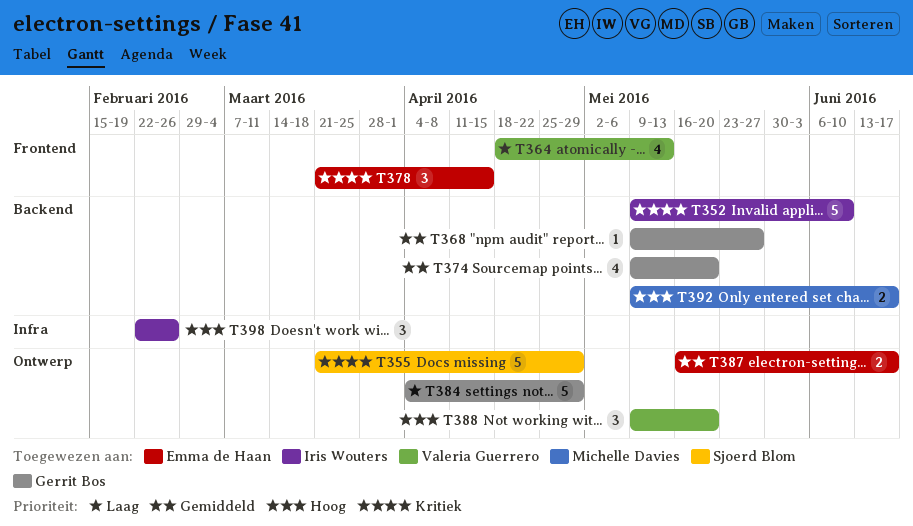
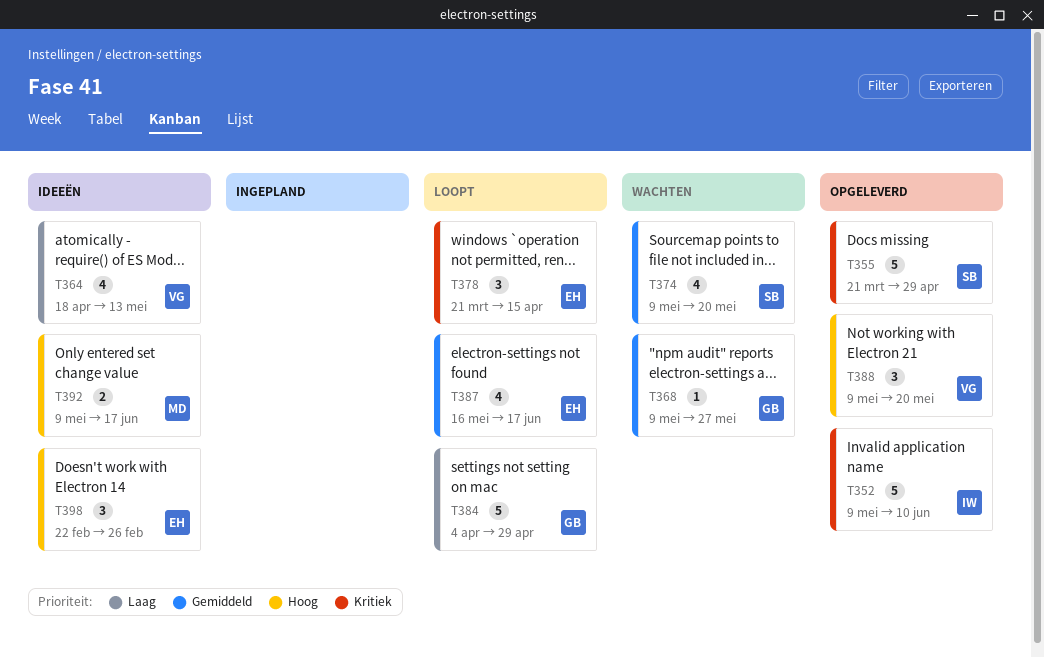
T374, owner: Gerrit Bos -> Sjoerd Blom
T387, estimate: 2 -> 4
T398, owner: Iris Wouters -> Emma de Haan

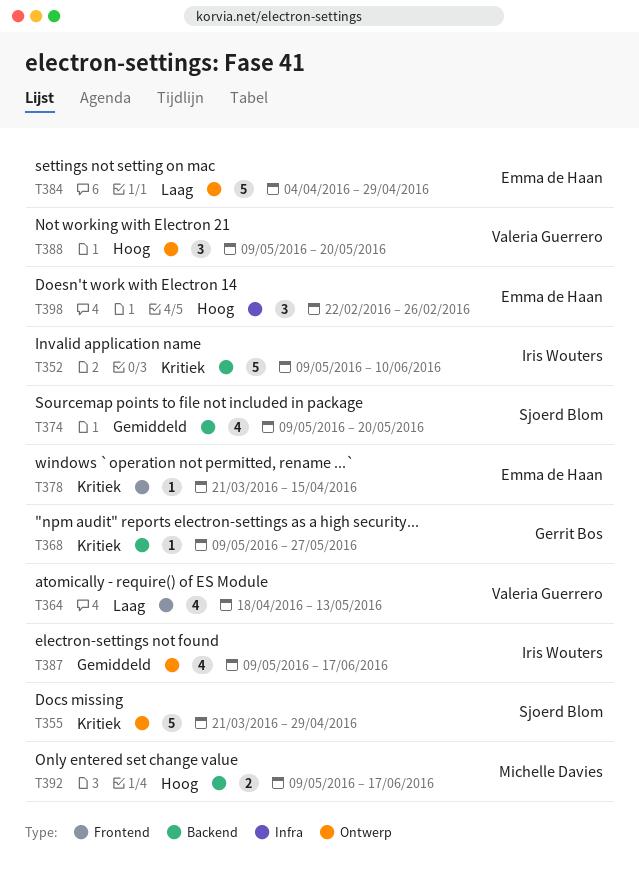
T368, priority: Gemiddeld -> Kritiek
T378, estimate: 3 -> 1
T384, owner: Gerrit Bos -> Emma de Haan
T387, owner: Emma de Haan -> Iris Wouters
T387, start: May 16 -> May 9

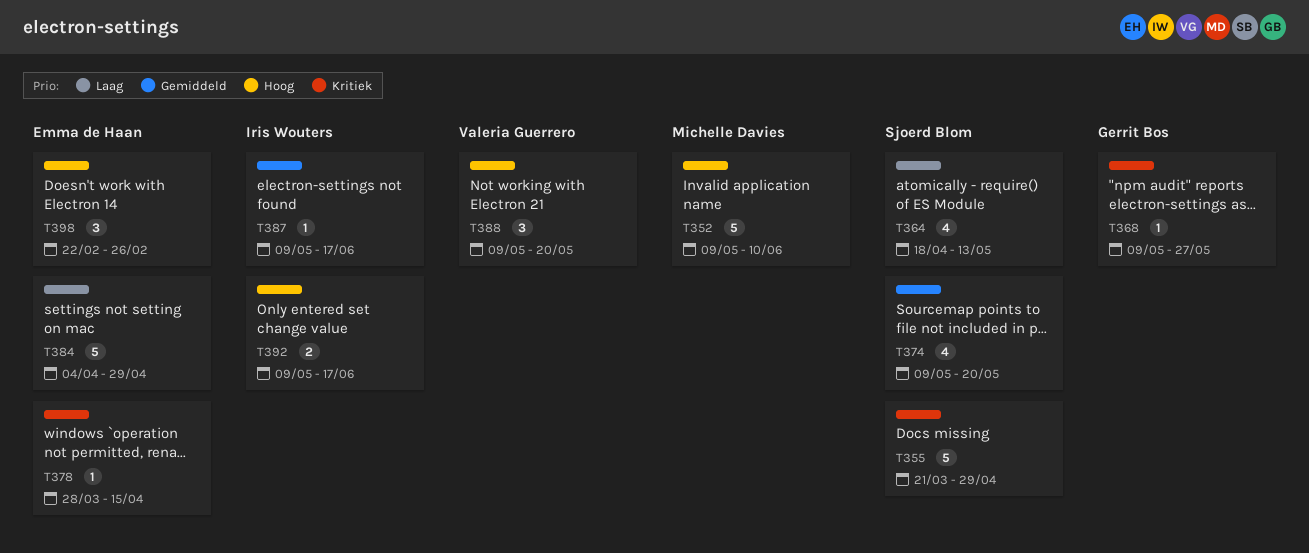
T352, owner: Iris Wouters -> Michelle Davies
T352, priority: Kritiek -> Hoog
T364, owner: Valeria Guerrero -> Sjoerd Blom
T378, start: Mar 21 -> Mar 28
T387, estimate: 4 -> 1
T392, owner: Michelle Davies -> Iris Wouters

